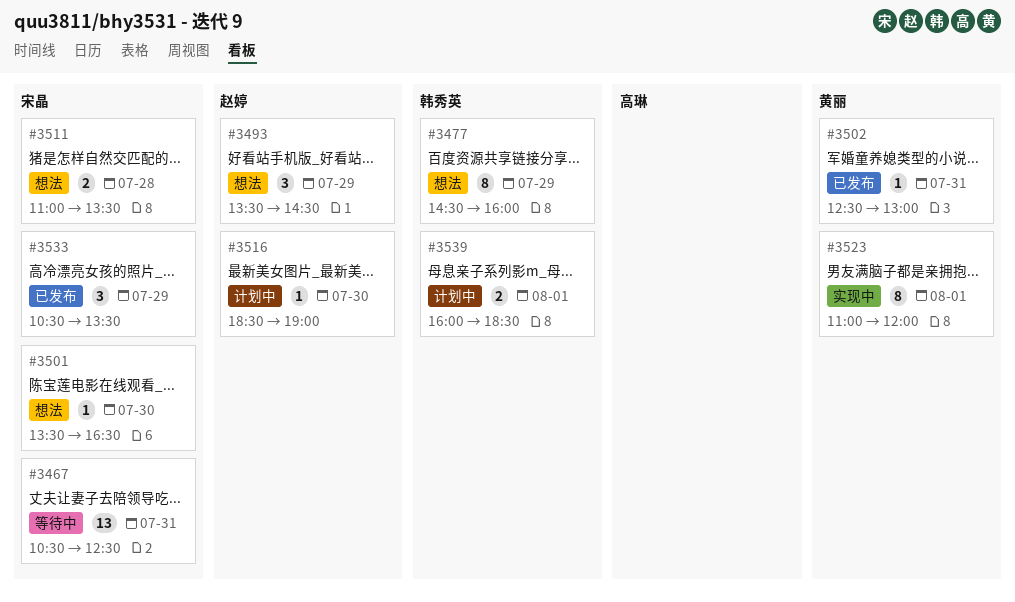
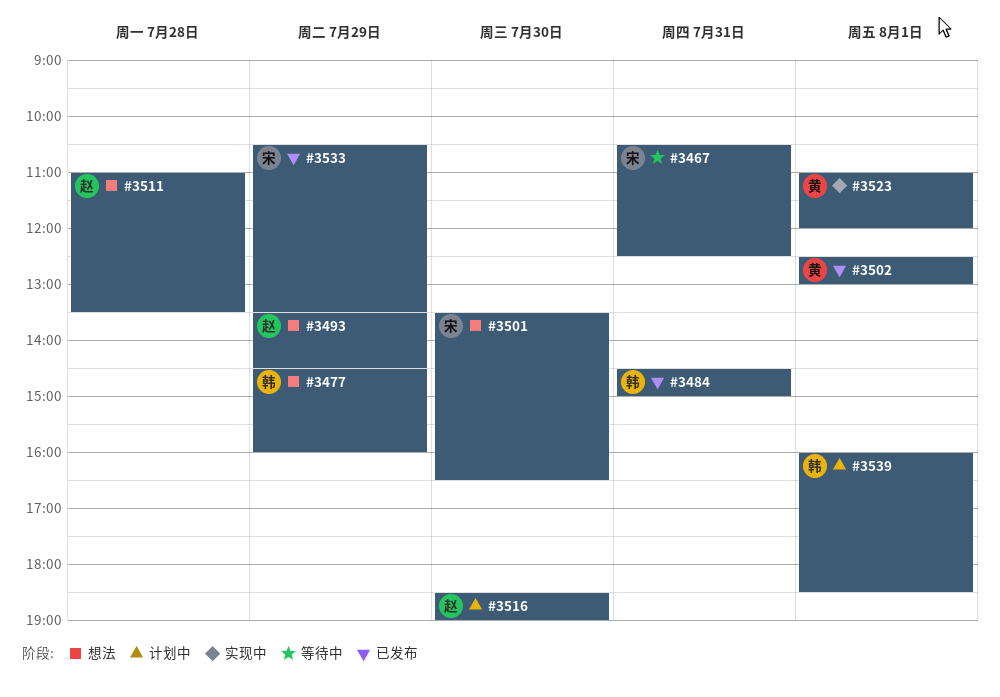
#3484: none -> present
#3502, day: Jul 31 -> Aug 1
#3511, owner: 宋晶 -> 赵婷

